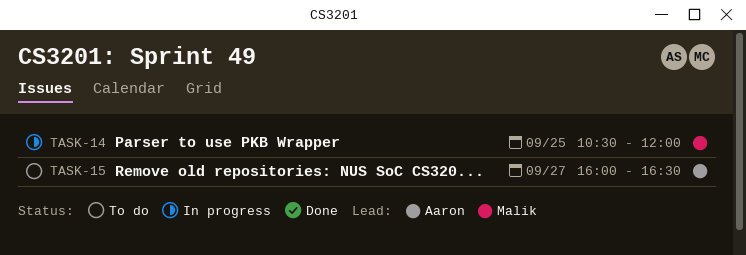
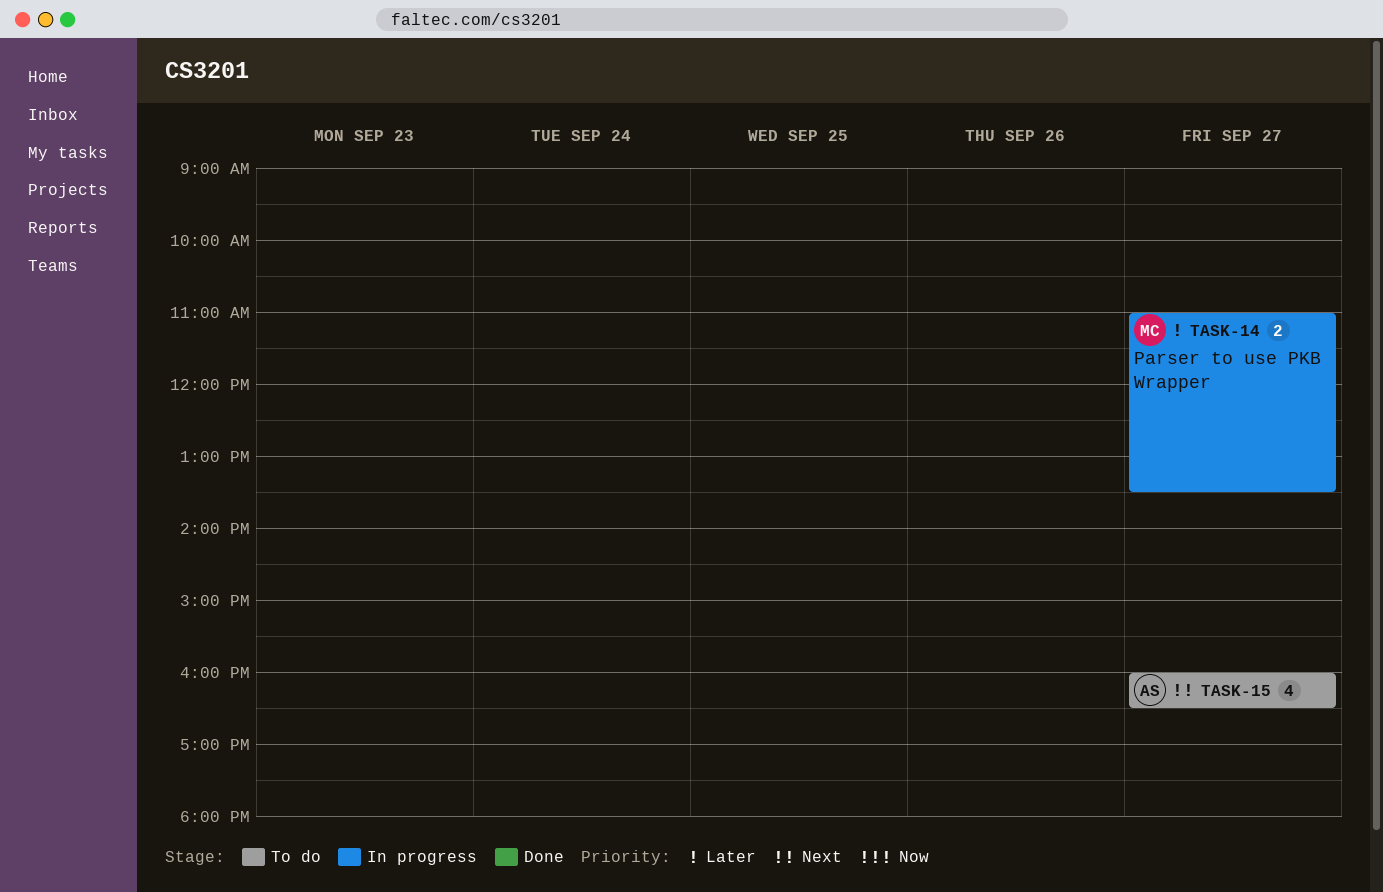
TASK-14, day: Sep 25 -> Sep 27
TASK-14, begins: 10:30 -> 11:00
TASK-14, ends: 12:00 -> 13:30

